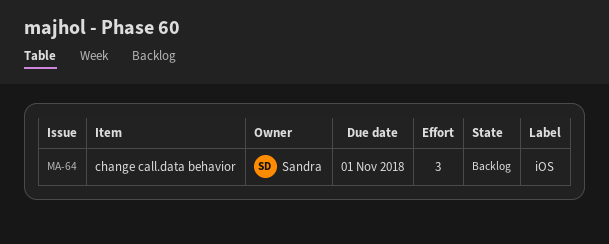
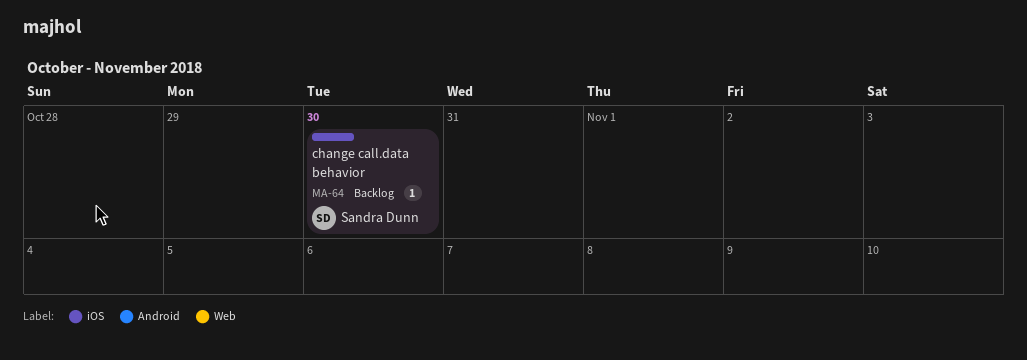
MA-64, estimate: 3 -> 1
MA-64, due: Nov 1 -> Oct 30

